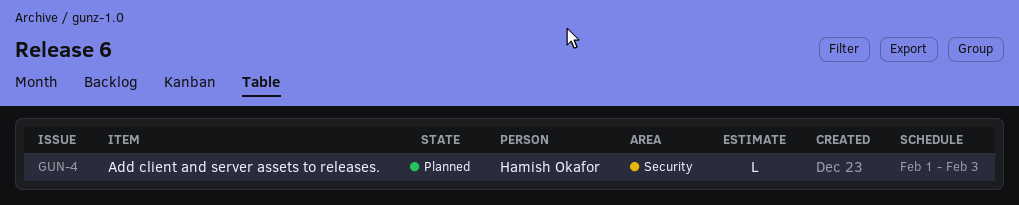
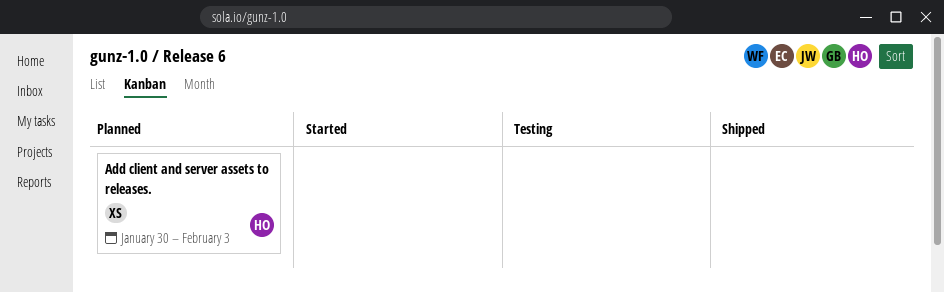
Add client and server assets to releases., estimate: L -> XS
Add client and server assets to releases., start: Feb 1 -> Jan 30

